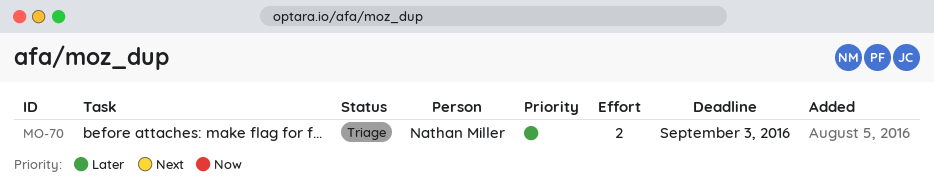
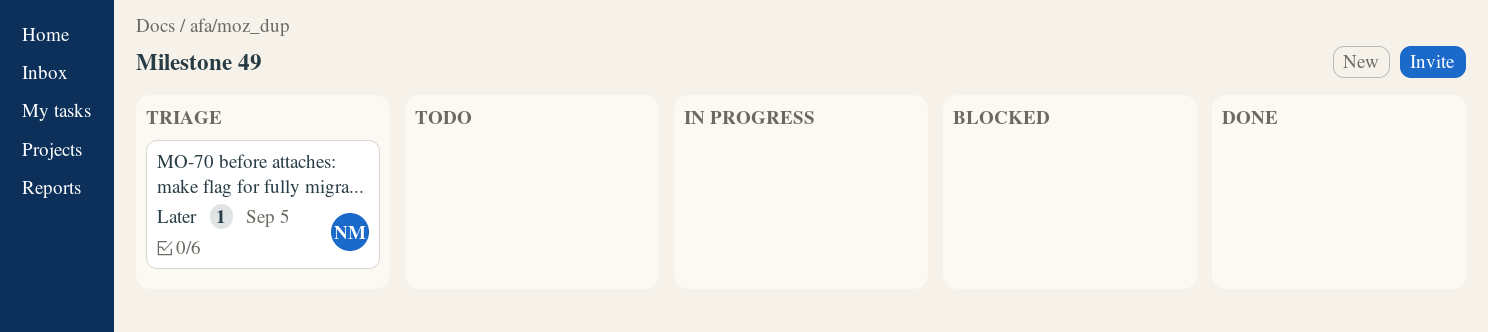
MO-70, estimate: 2 -> 1
MO-70, due: Sep 3 -> Sep 5

